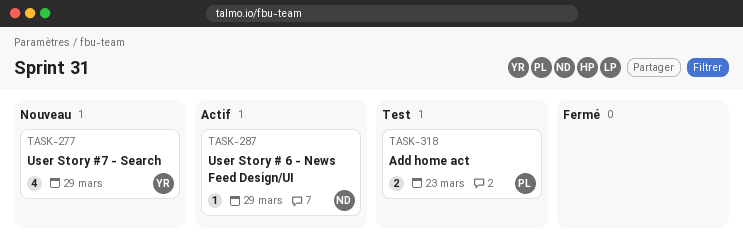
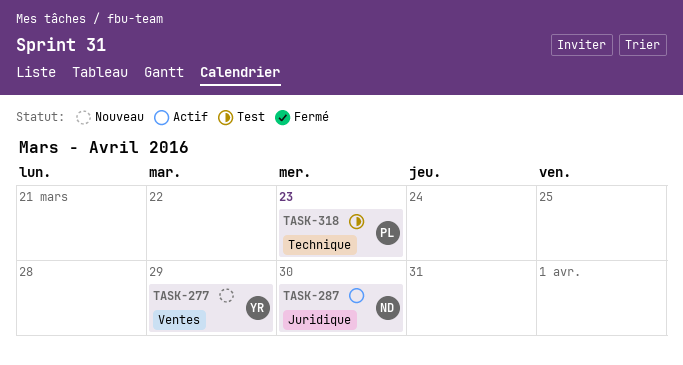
TASK-287, due: Mar 29 -> Mar 30

